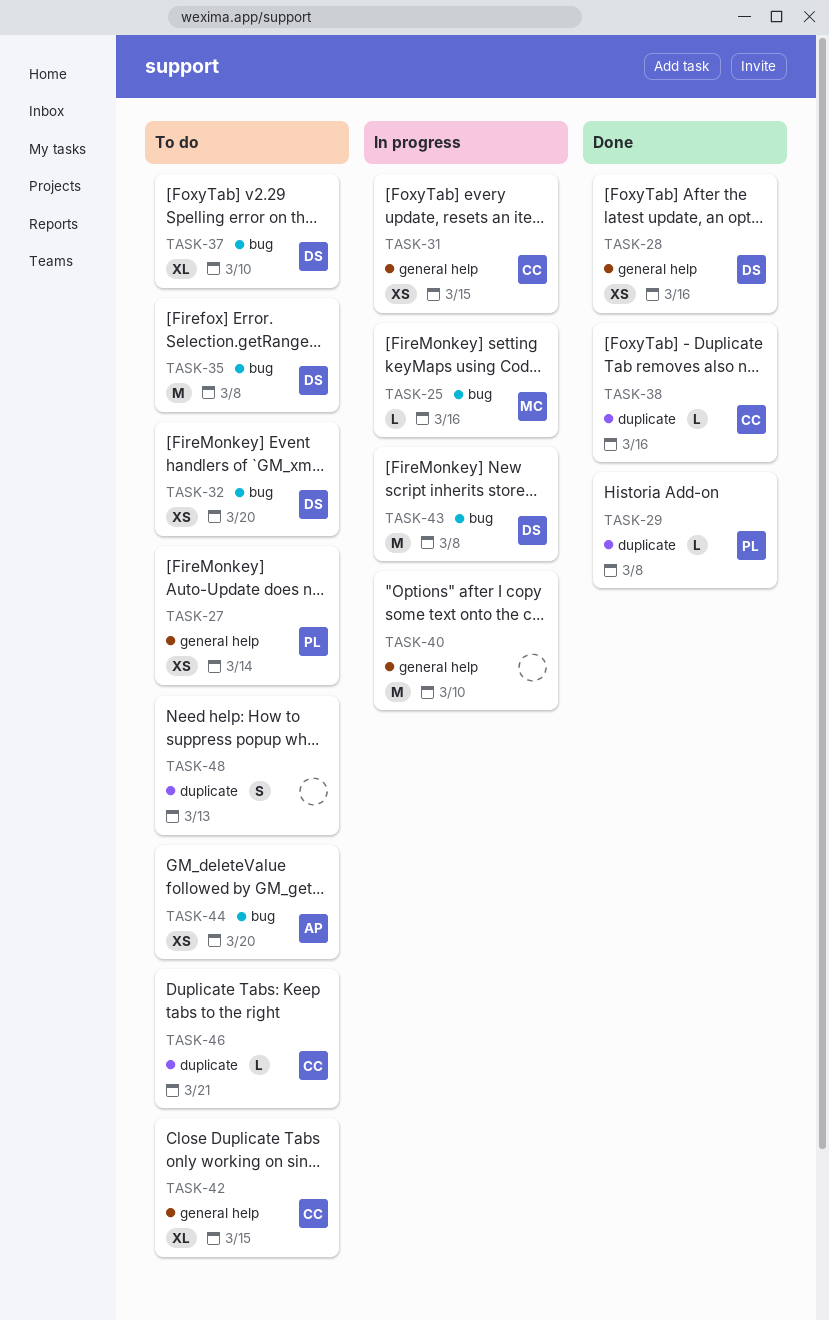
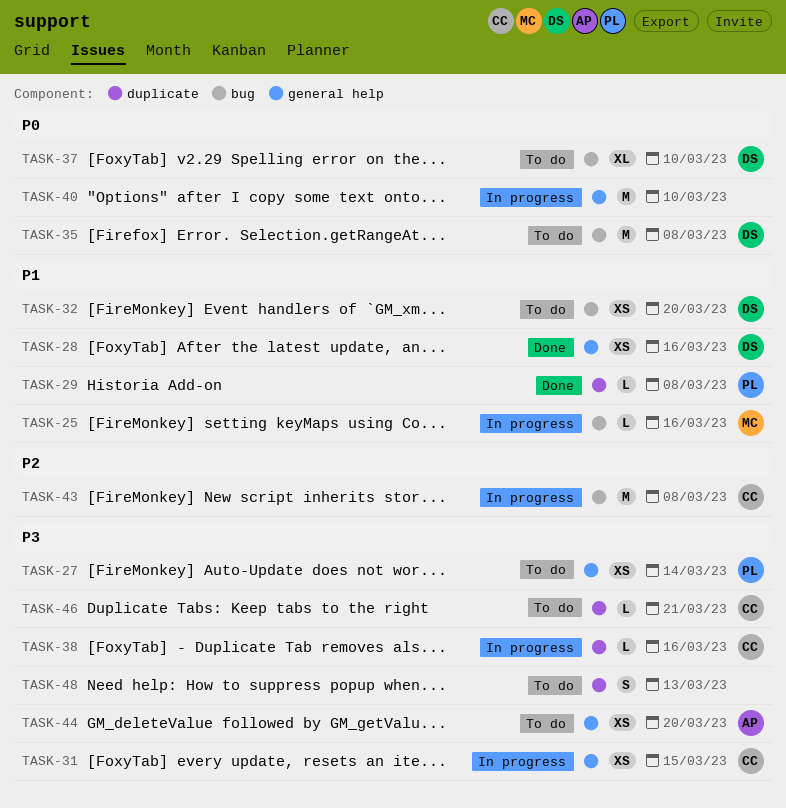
TASK-38, status: Done -> In progress
TASK-42: present -> none
TASK-43, owner: DS -> CC
TASK-44, label: bug -> general help

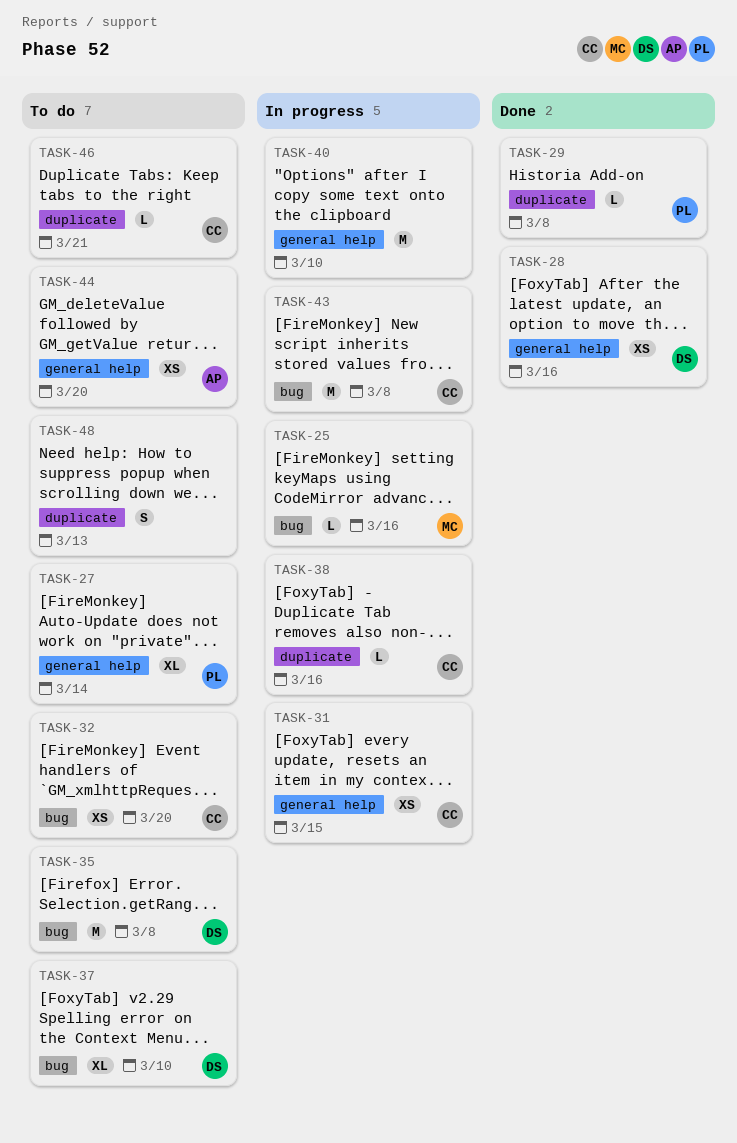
TASK-27, estimate: XS -> XL
TASK-32, owner: DS -> CC

